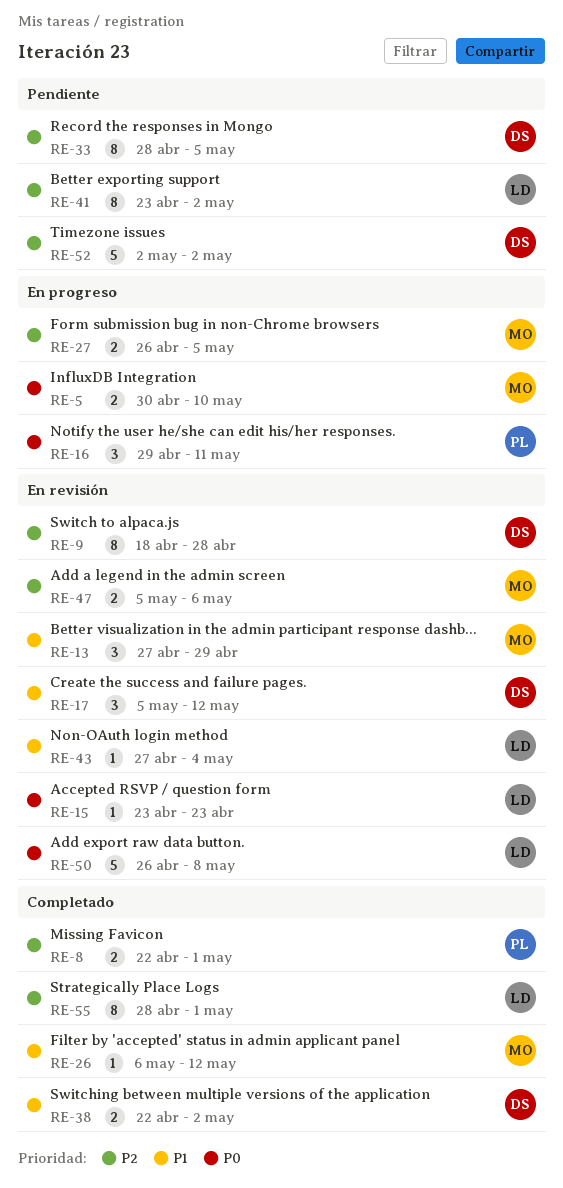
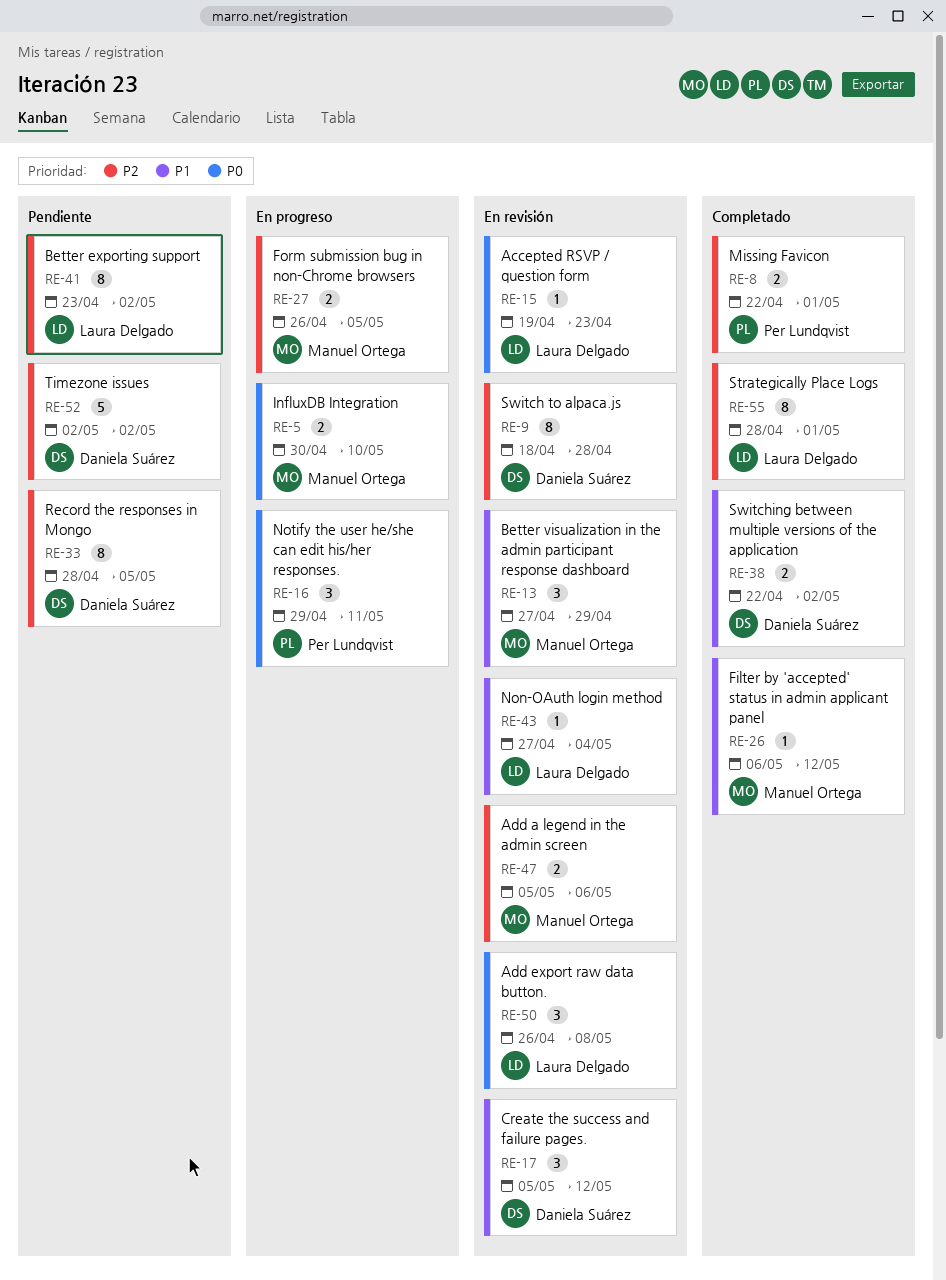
RE-15, start: Apr 23 -> Apr 19
RE-50, estimate: 5 -> 3

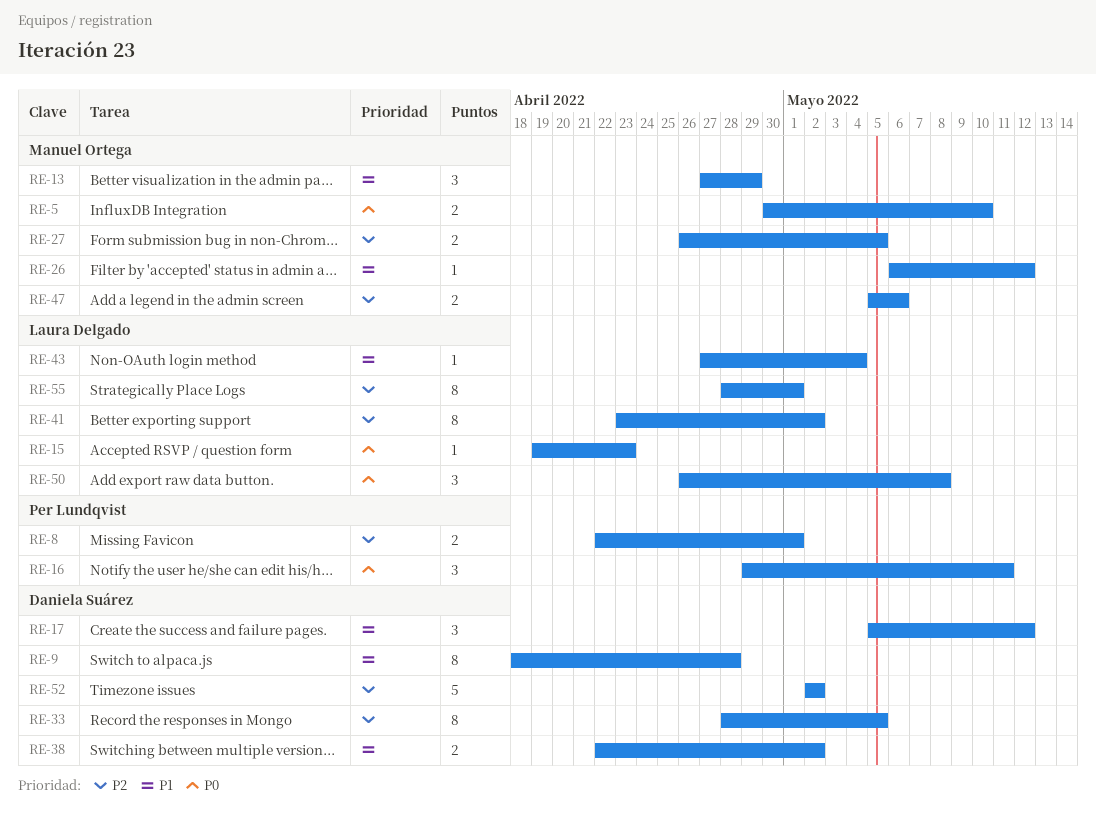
RE-9, priority: P2 -> P1

